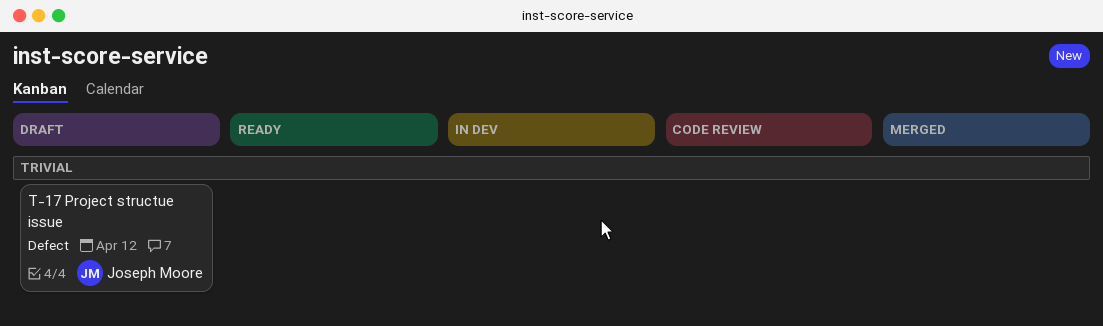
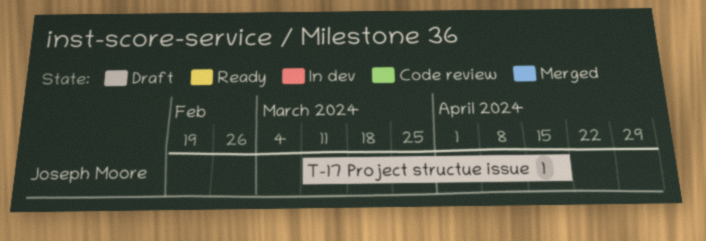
T-17, due: Apr 12 -> Apr 19

